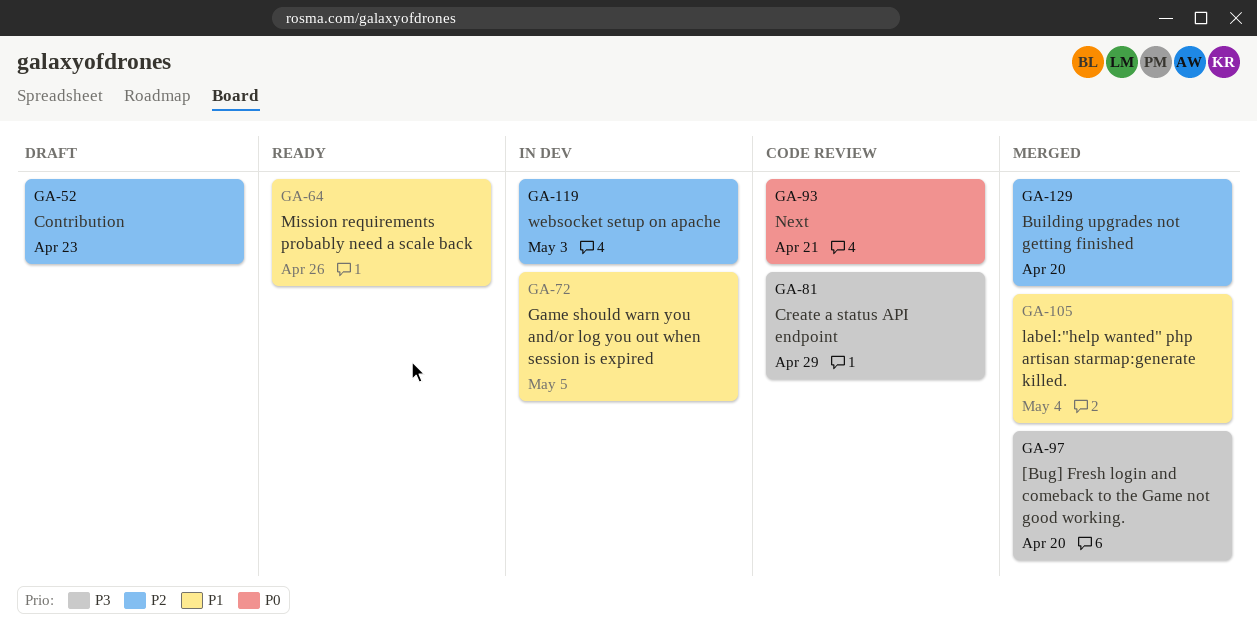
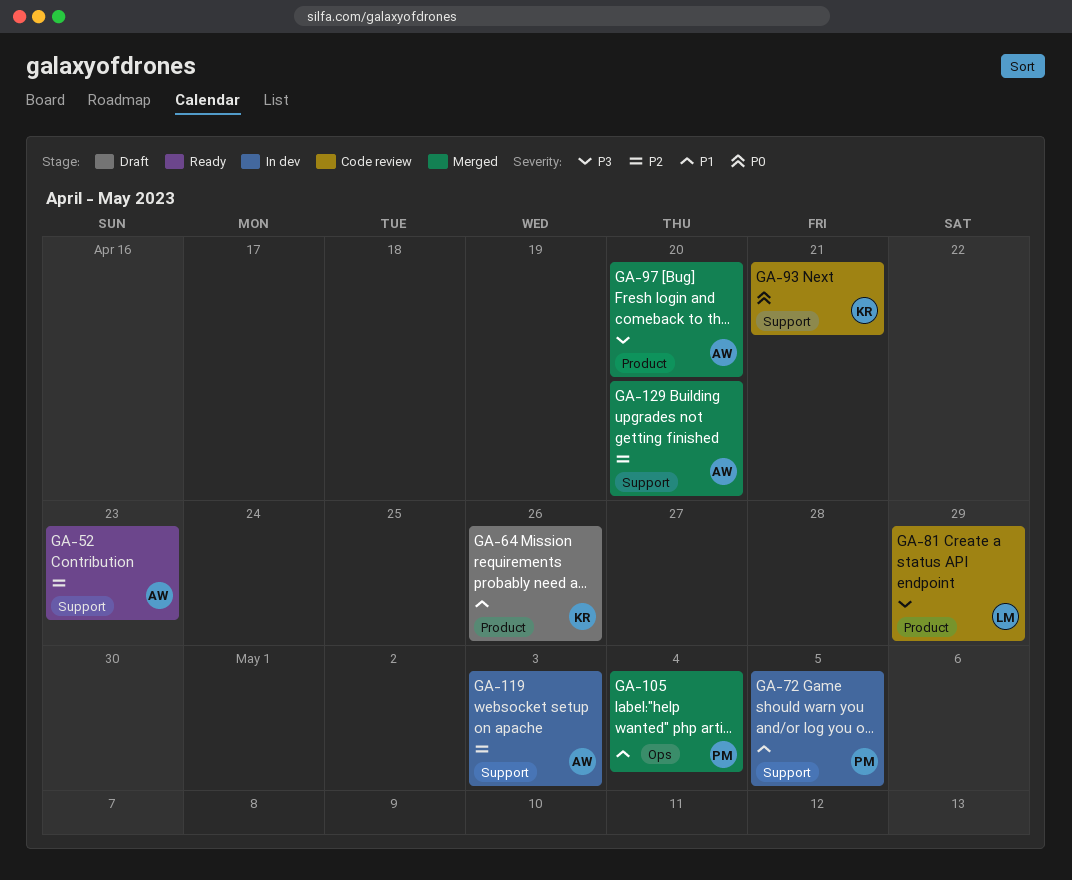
GA-52, status: Draft -> Ready
GA-64, status: Ready -> Draft

